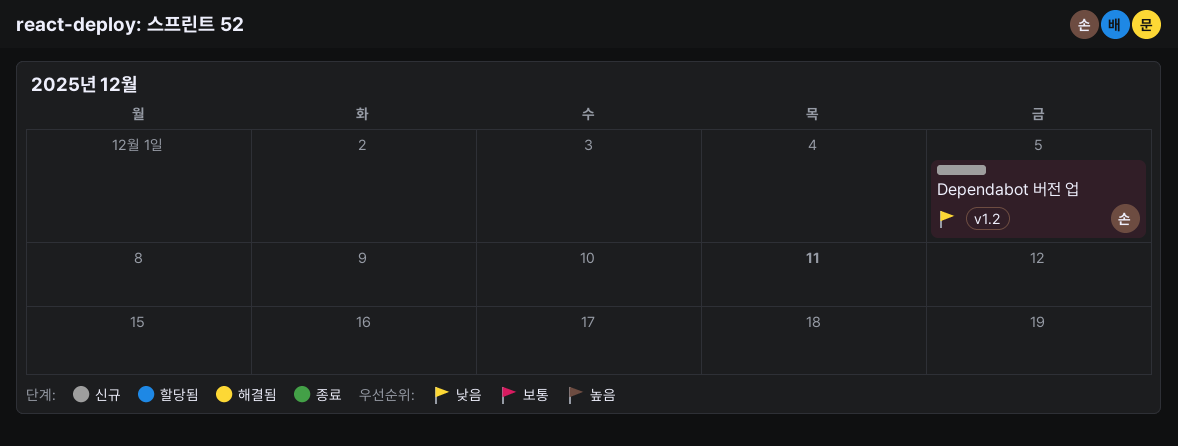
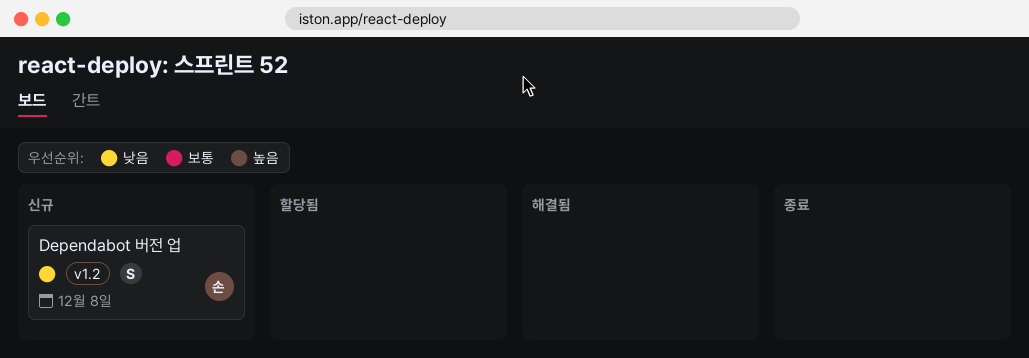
Dependabot 버전 업, due: Dec 5 -> Dec 8

